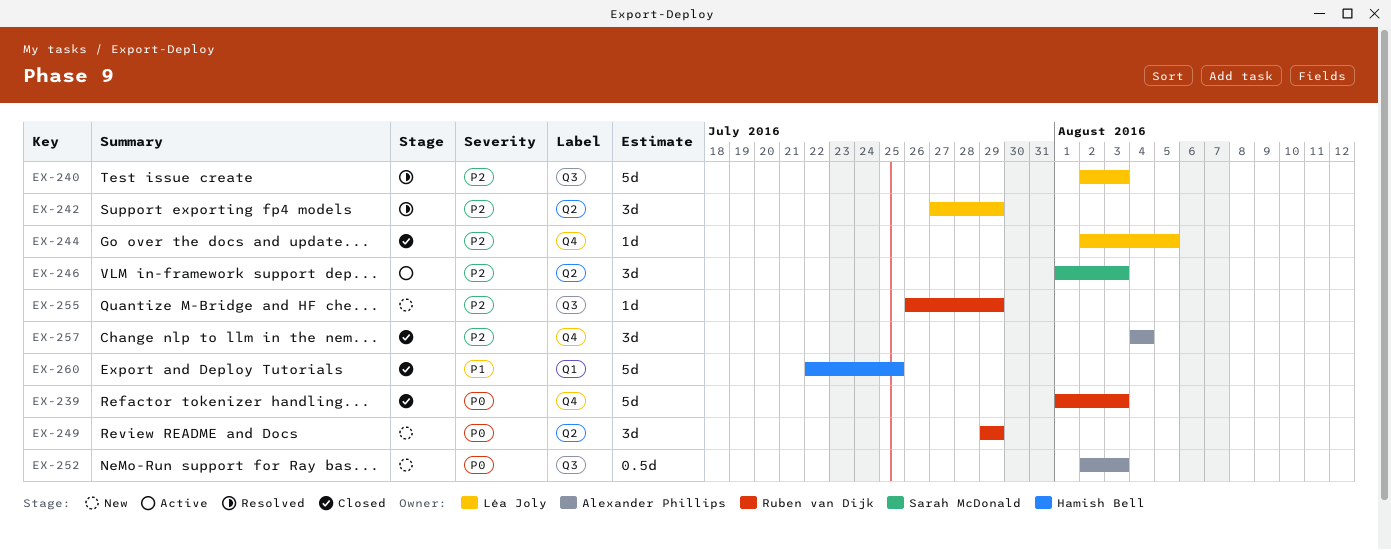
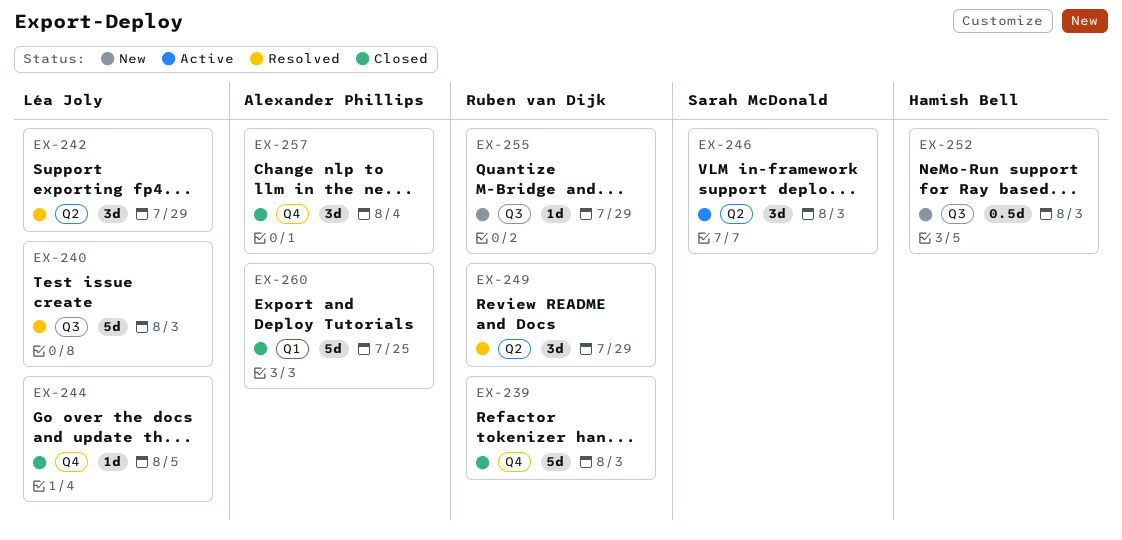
EX-249, status: New -> Resolved
EX-252, owner: Alexander Phillips -> Hamish Bell
EX-260, owner: Hamish Bell -> Alexander Phillips

